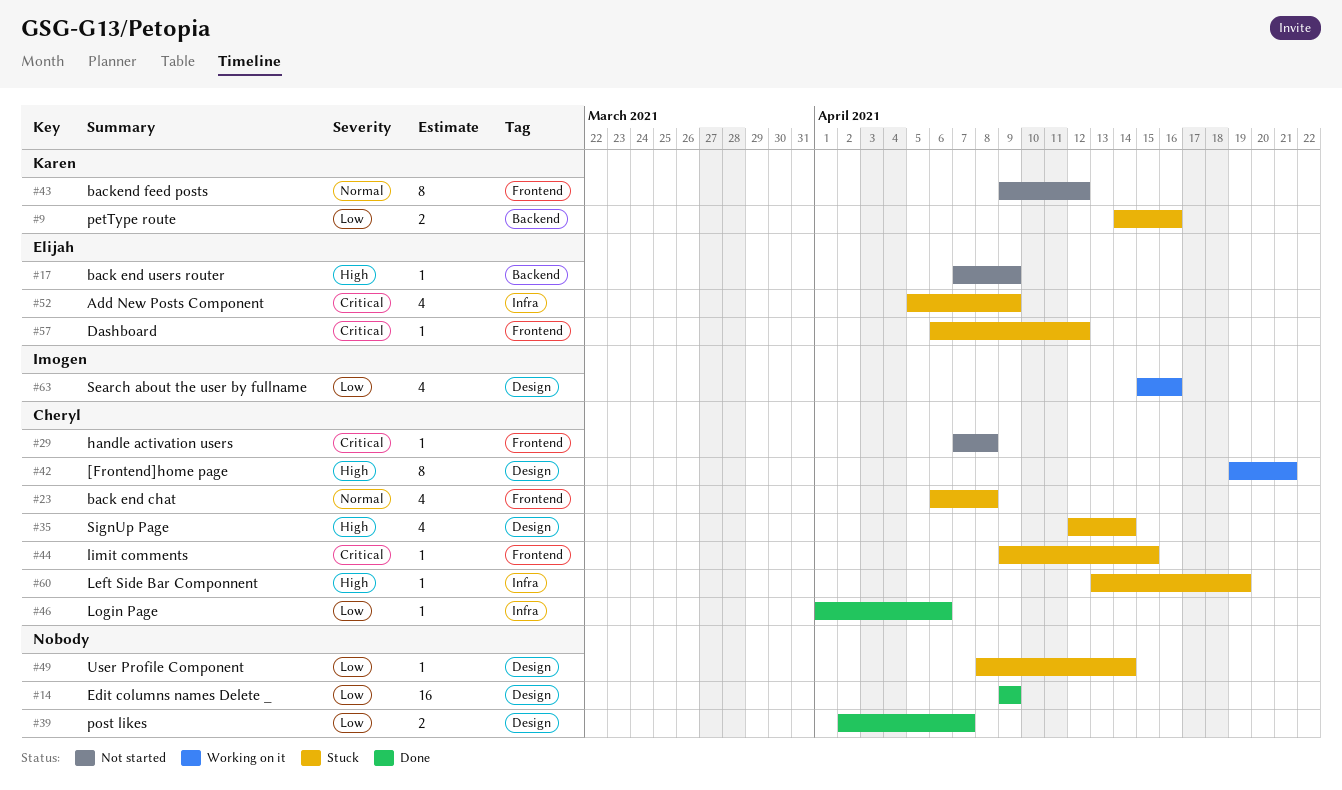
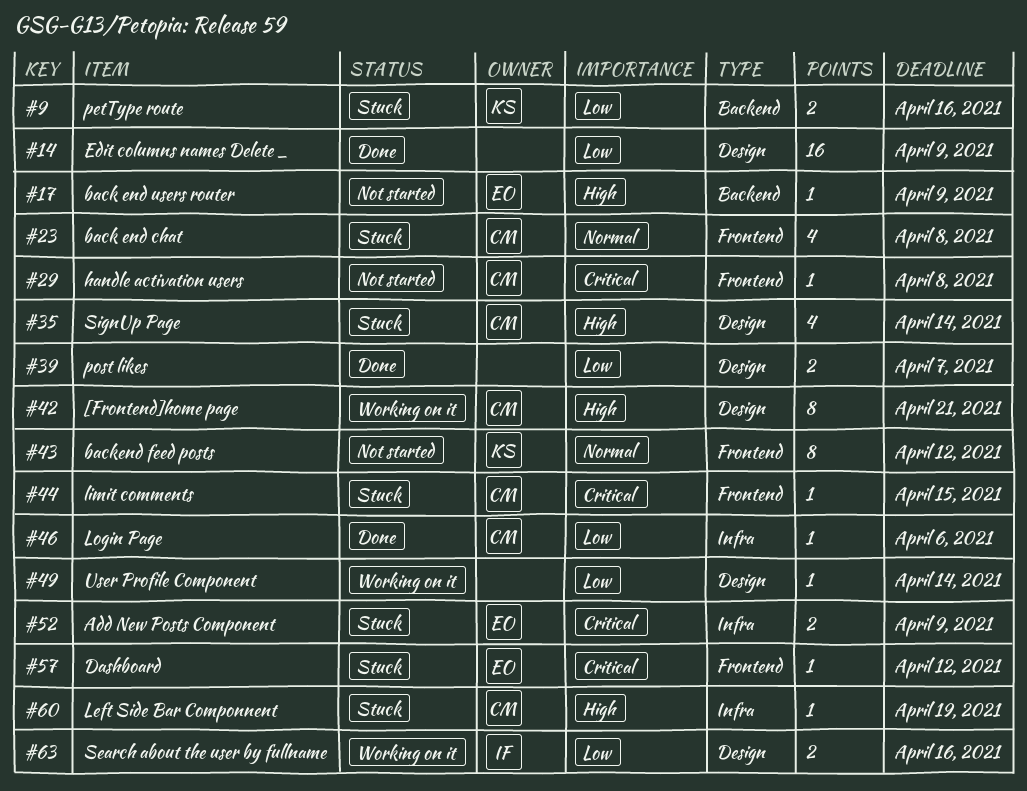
#49, status: Stuck -> Working on it
#52, estimate: 4 -> 2
#63, estimate: 4 -> 2

